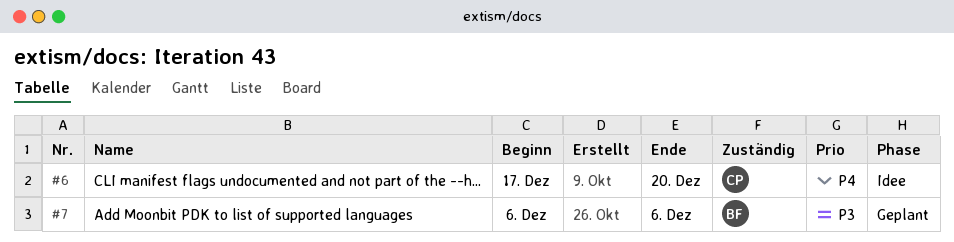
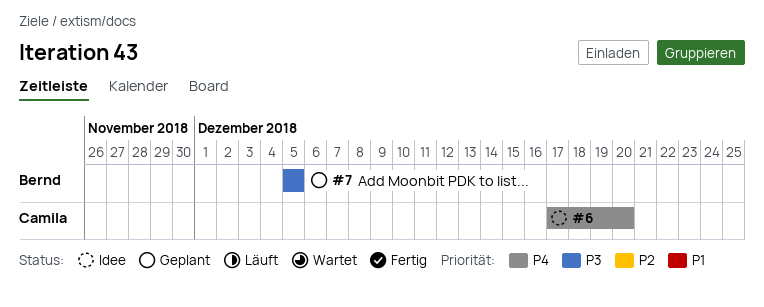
#7, start: Dec 6 -> Dec 5
#7, due: Dec 6 -> Dec 5

